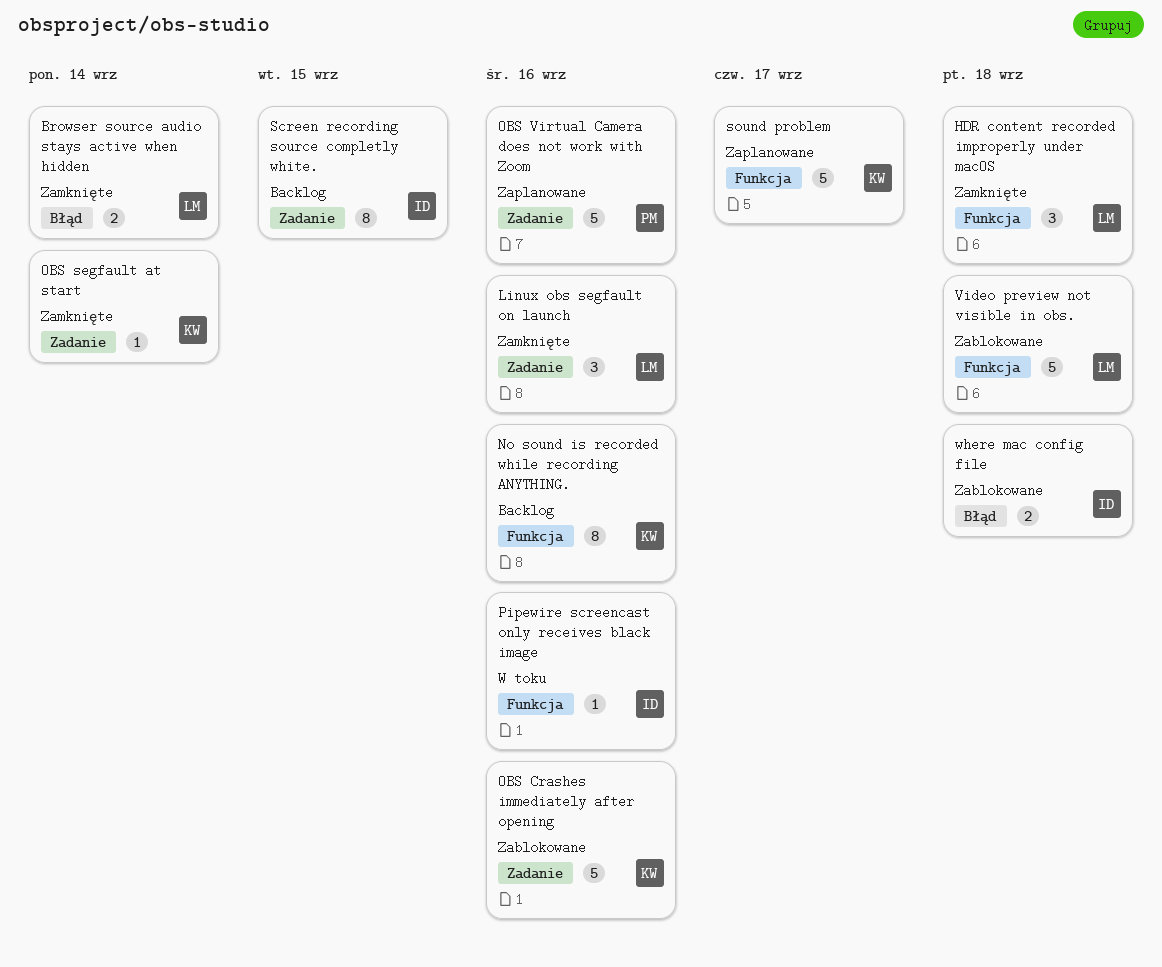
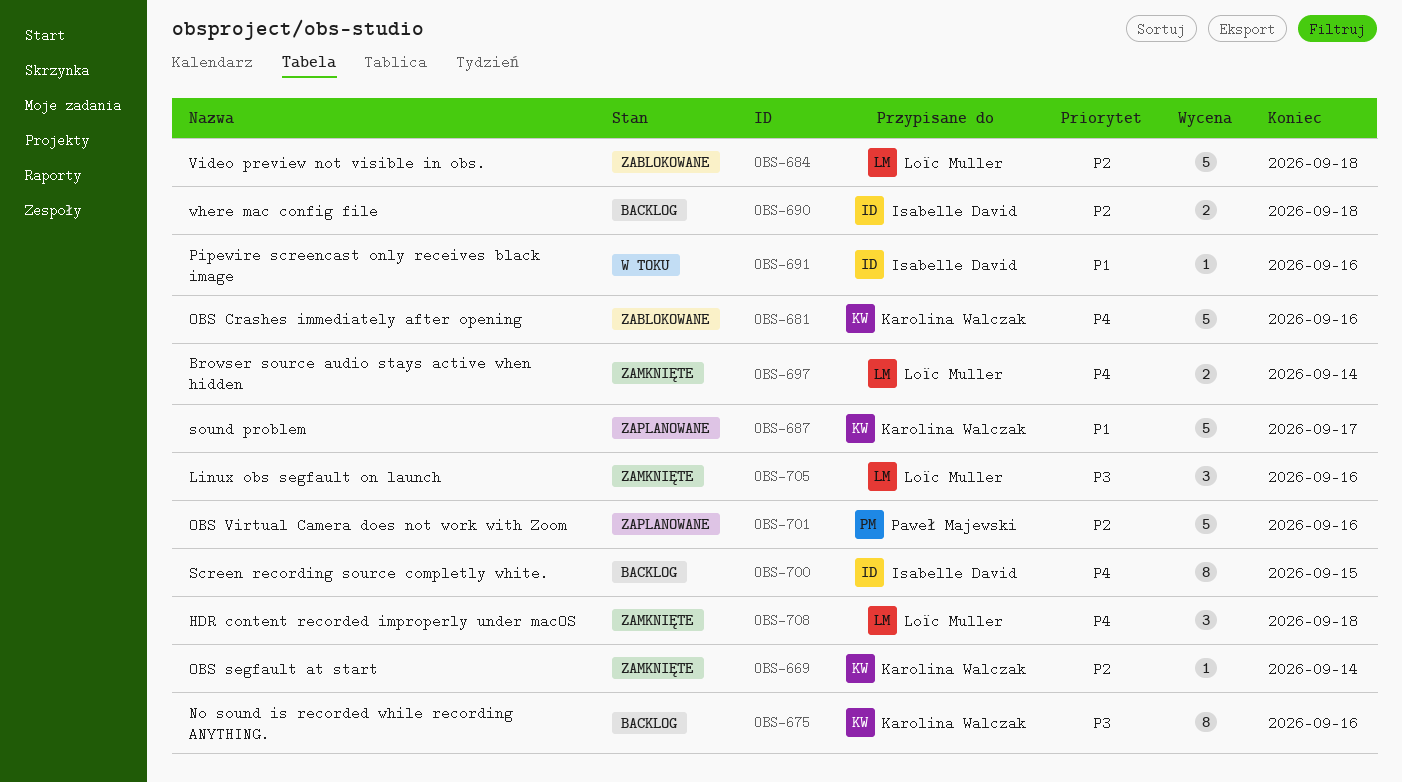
where mac config file, status: Zablokowane -> Backlog

